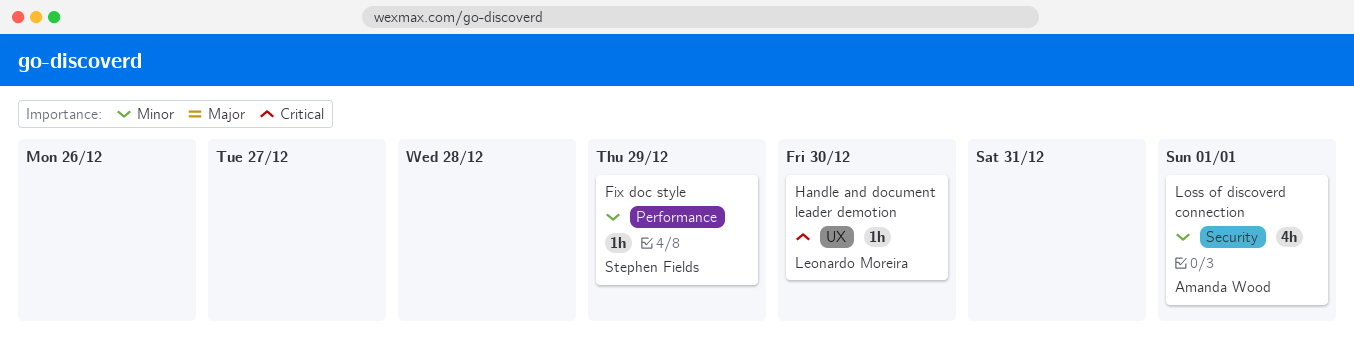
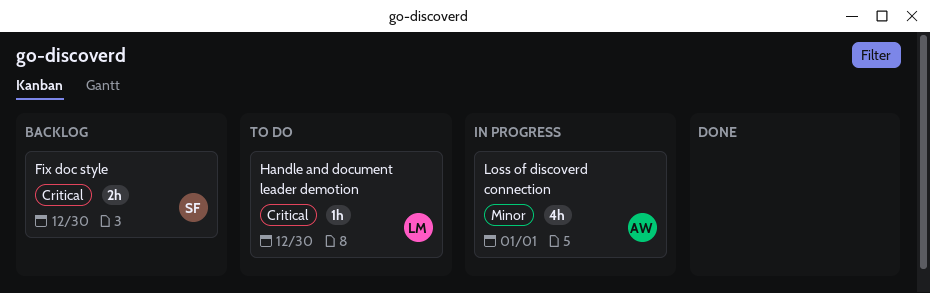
Fix doc style, priority: Minor -> Critical
Fix doc style, estimate: 1h -> 2h
Fix doc style, due: Dec 29 -> Dec 30

